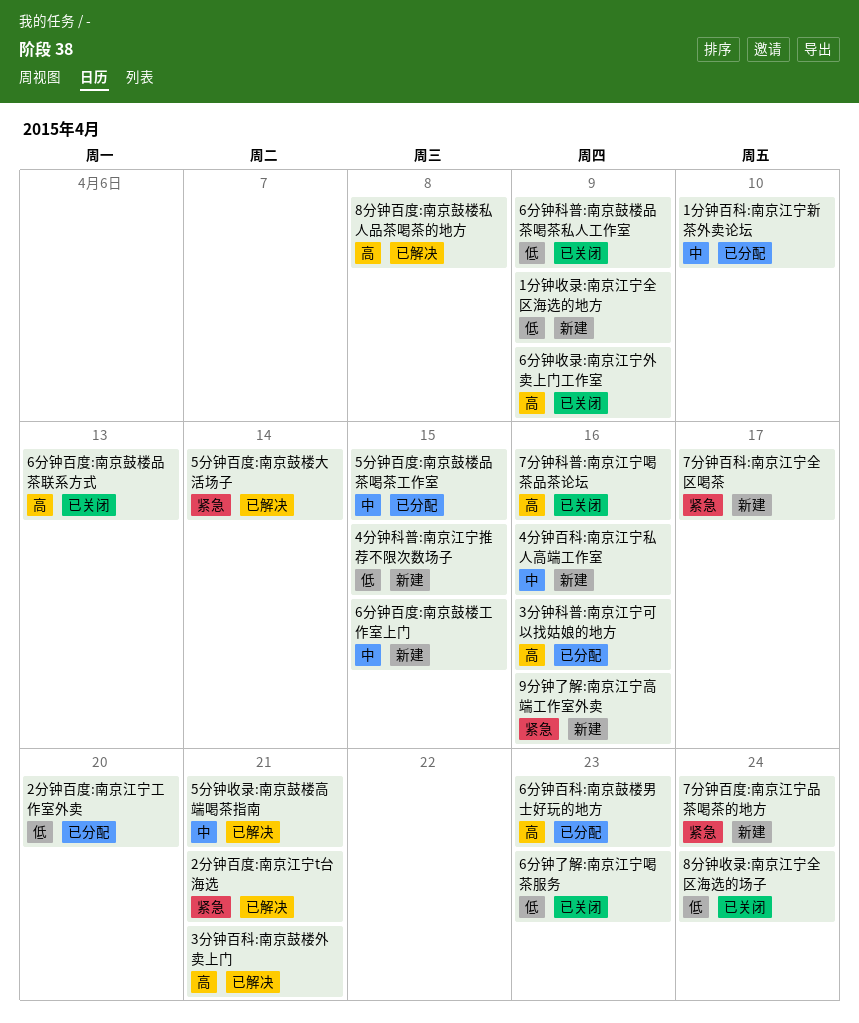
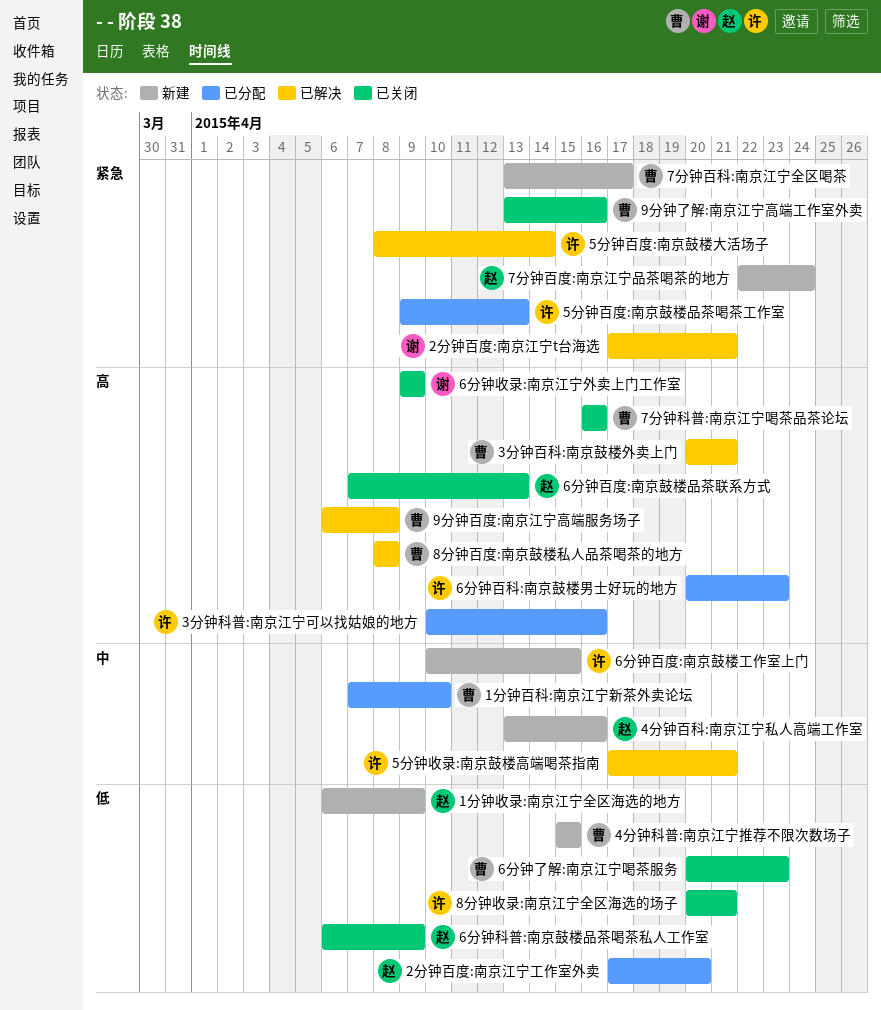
5分钟百度:南京鼓楼品茶喝茶工作室, priority: 中 -> 紧急
5分钟百度:南京鼓楼品茶喝茶工作室, due: Apr 15 -> Apr 13
8分钟收录:南京江宁全区海选的场子, due: Apr 24 -> Apr 21
9分钟了解:南京江宁高端工作室外卖, status: 新建 -> 已关闭
9分钟百度:南京江宁高端服务场子: none -> present

